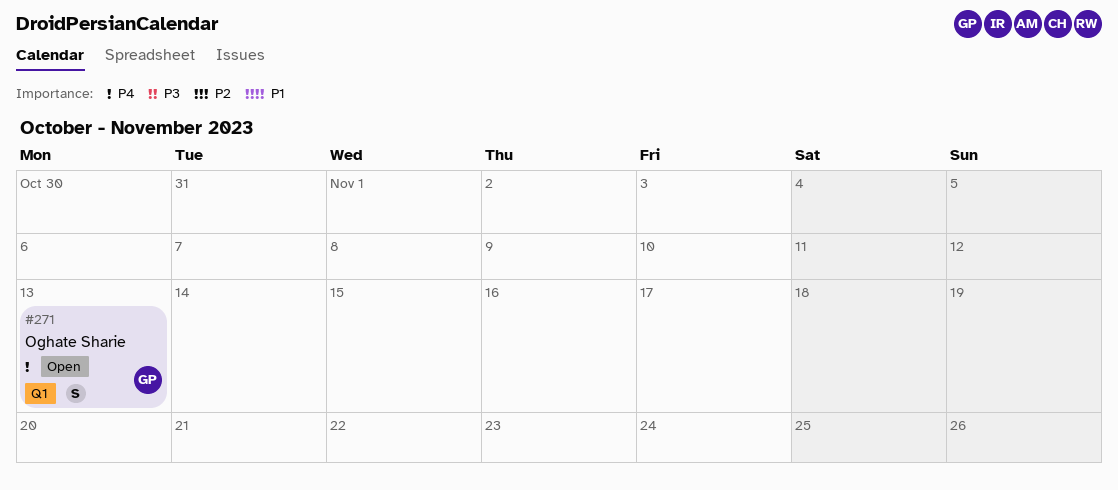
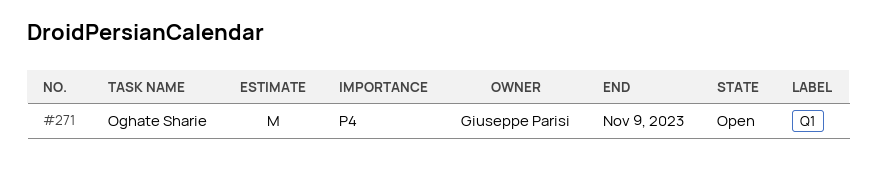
#271, estimate: S -> M
#271, due: Nov 13 -> Nov 9

